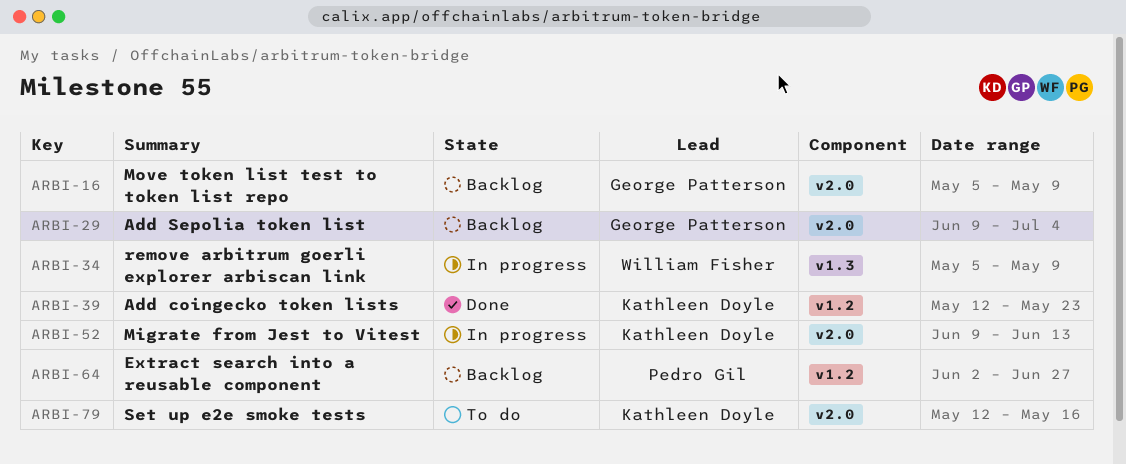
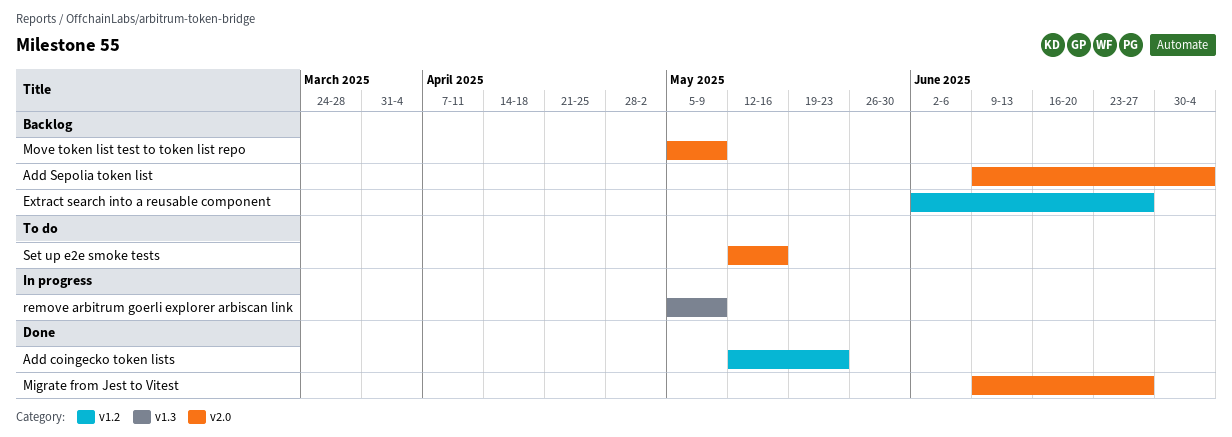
Migrate from Jest to Vitest, status: In progress -> Done
Migrate from Jest to Vitest, due: Jun 13 -> Jun 27

